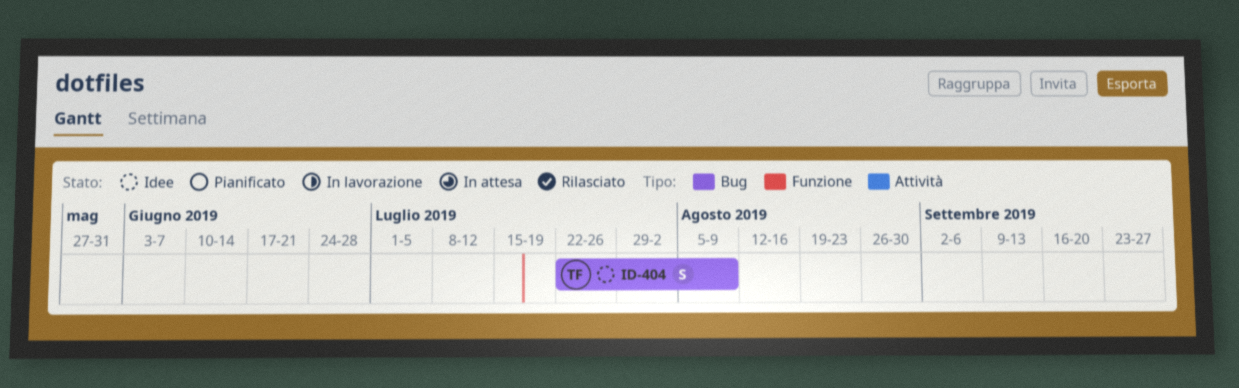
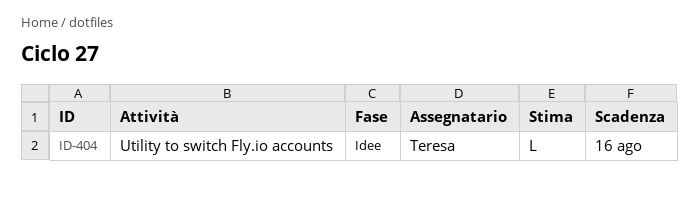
ID-404, estimate: S -> L
ID-404, due: Aug 9 -> Aug 16

